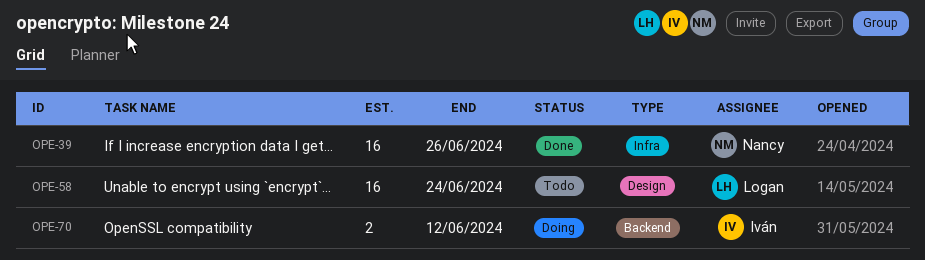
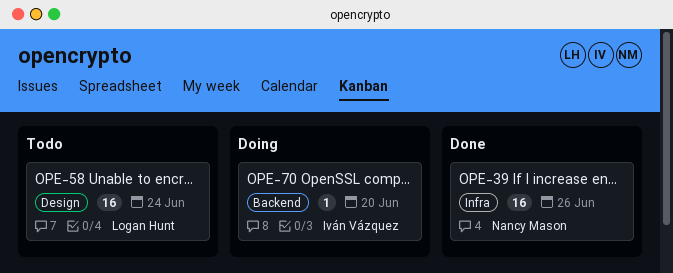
OPE-70, estimate: 2 -> 1
OPE-70, due: Jun 12 -> Jun 20

